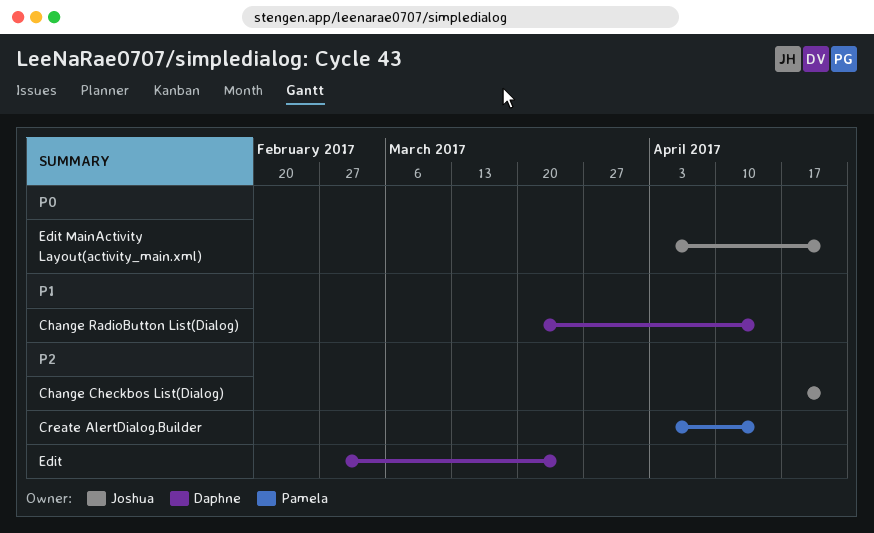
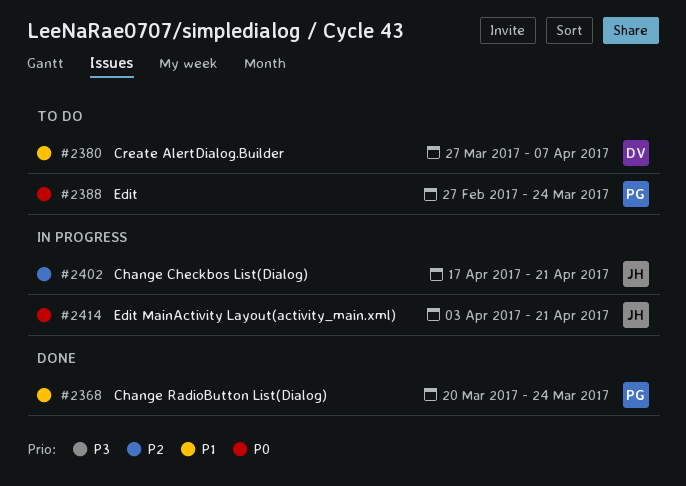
Change RadioButton List(Dialog), owner: Daphne -> Pamela
Change RadioButton List(Dialog), due: Apr 14 -> Mar 24
Create AlertDialog.Builder, owner: Pamela -> Daphne
Create AlertDialog.Builder, priority: P2 -> P1
Create AlertDialog.Builder, start: Apr 3 -> Mar 27
Create AlertDialog.Builder, due: Apr 14 -> Apr 7
Edit, owner: Daphne -> Pamela
Edit, priority: P2 -> P0

